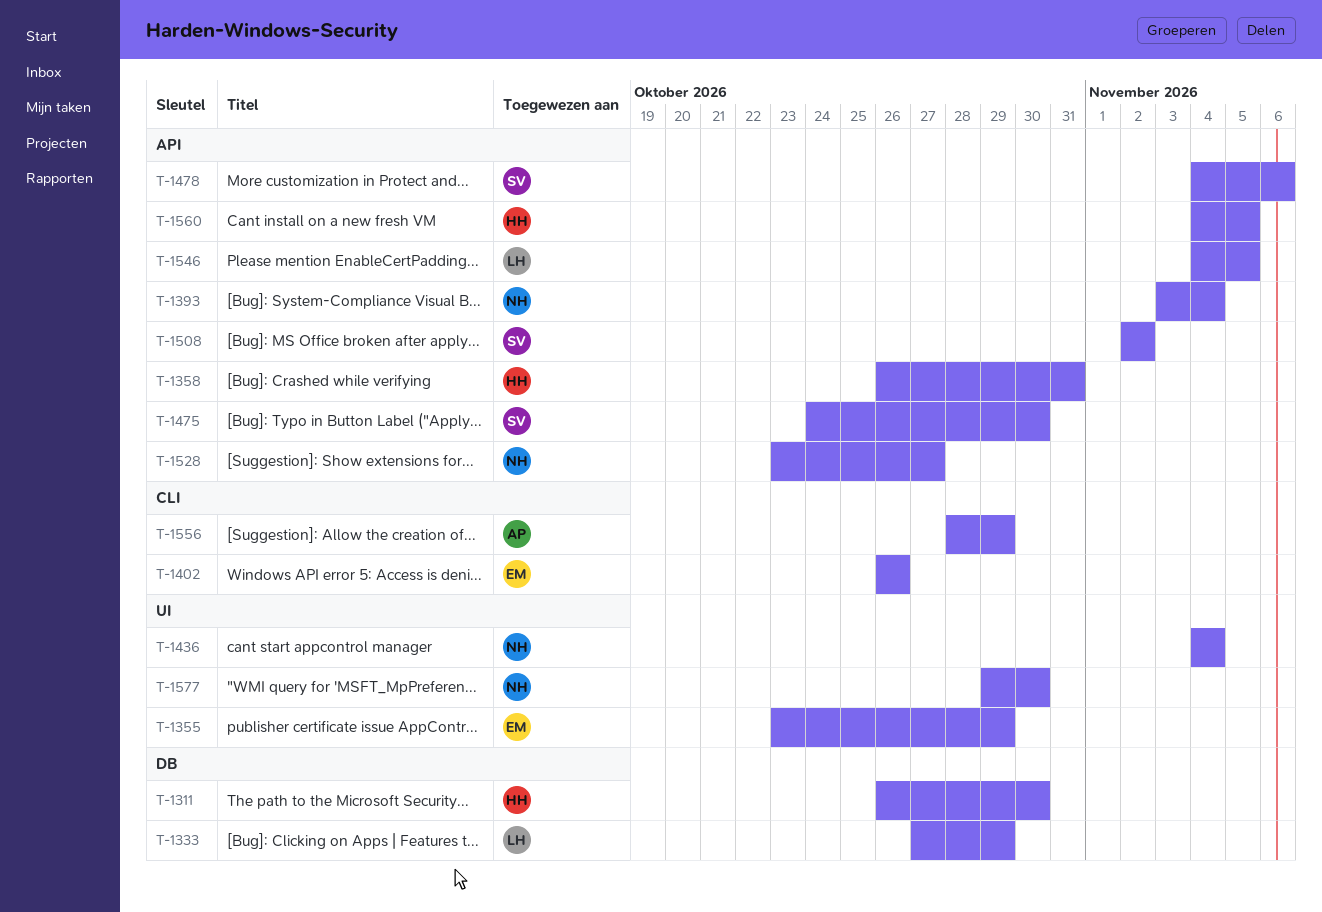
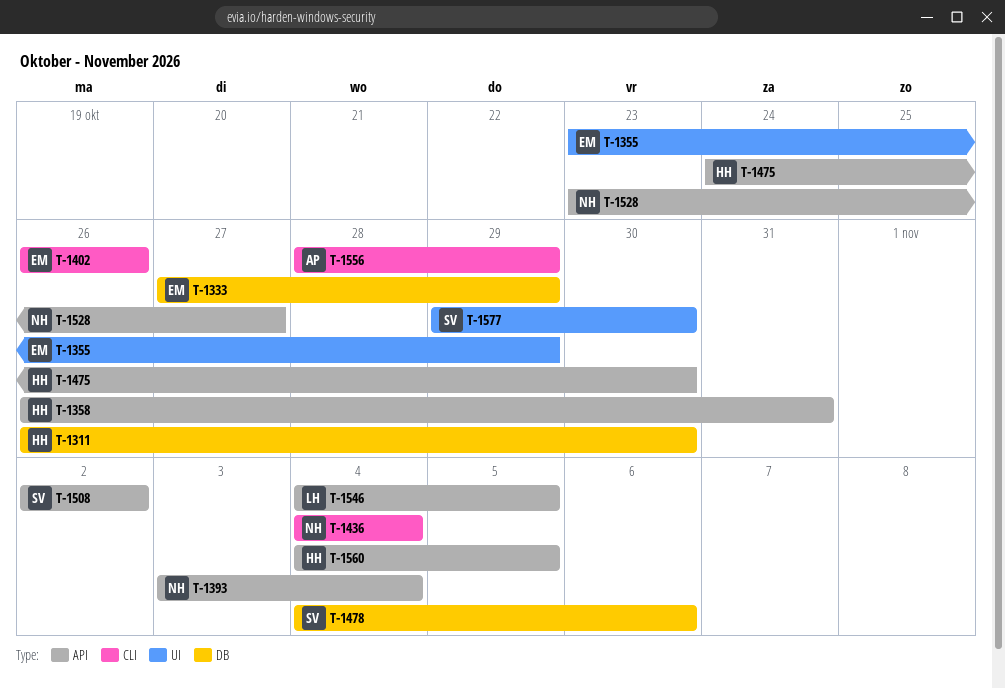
T-1333, owner: LH -> EM
T-1436, label: UI -> CLI
T-1475, owner: SV -> HH
T-1478, label: API -> DB
T-1577, owner: NH -> SV

